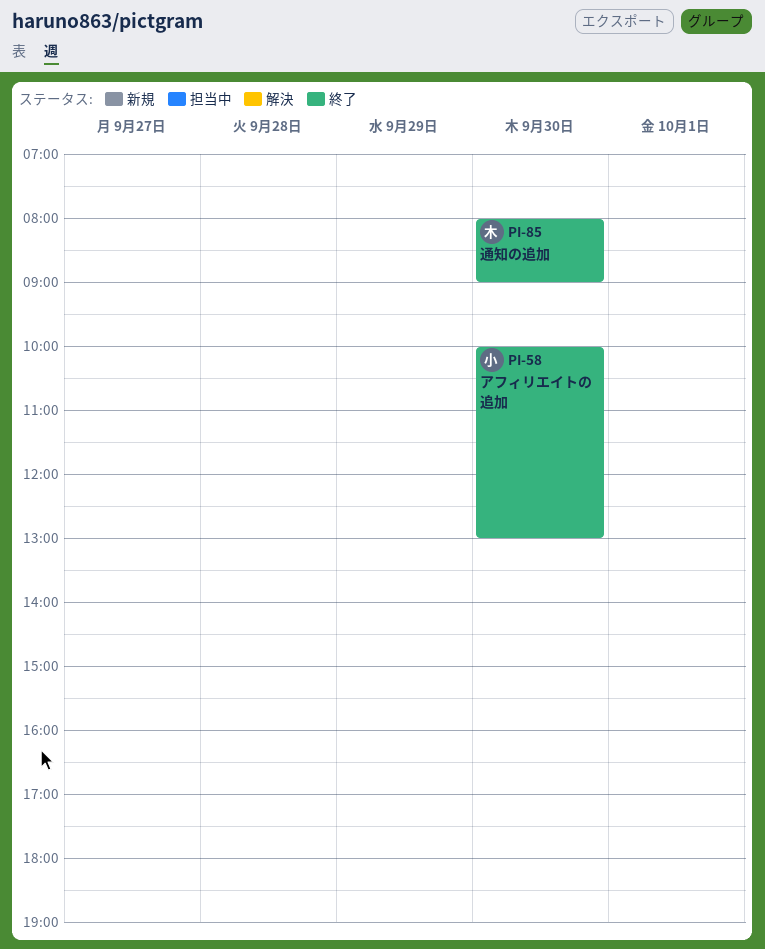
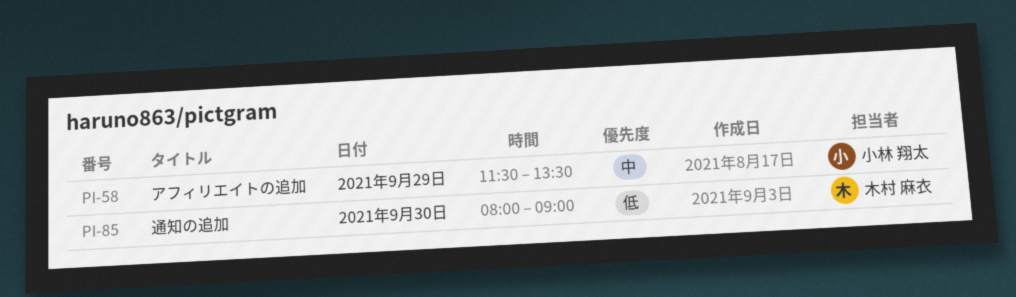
PI-58, day: Sep 30 -> Sep 29
PI-58, begins: 10:00 -> 11:30
PI-58, ends: 13:00 -> 13:30

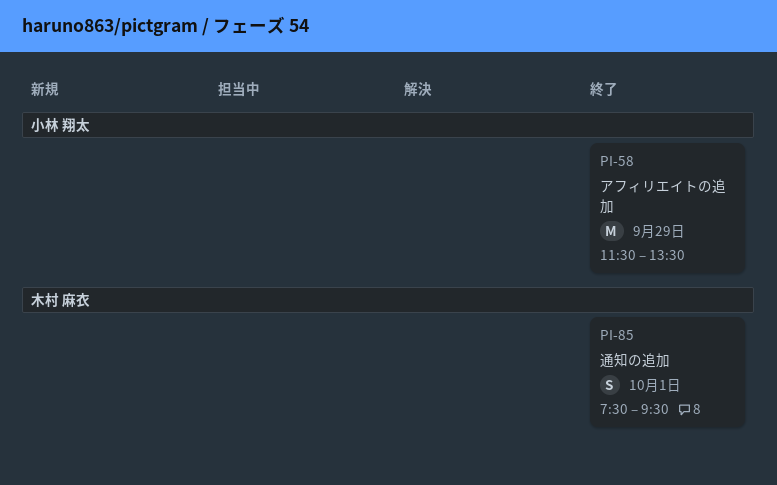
PI-85, day: Sep 30 -> Oct 1
PI-85, begins: 08:00 -> 07:30
PI-85, ends: 09:00 -> 09:30

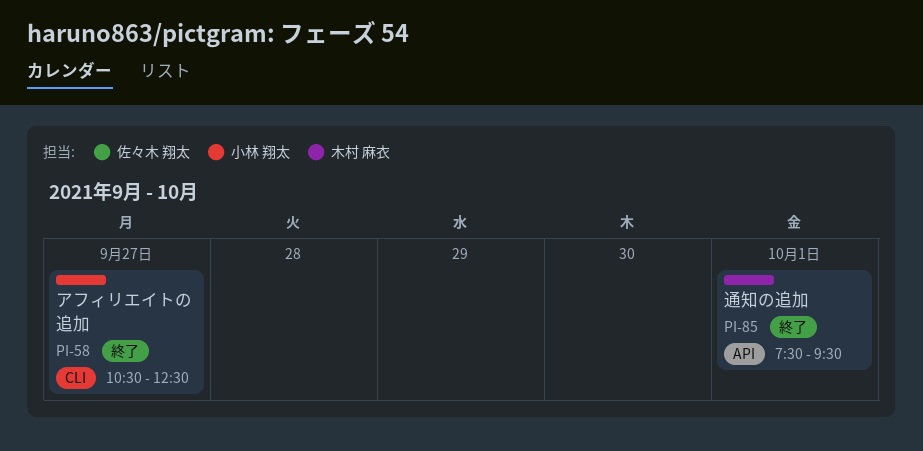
PI-58, day: Sep 29 -> Sep 27
PI-58, begins: 11:30 -> 10:30
PI-58, ends: 13:30 -> 12:30

